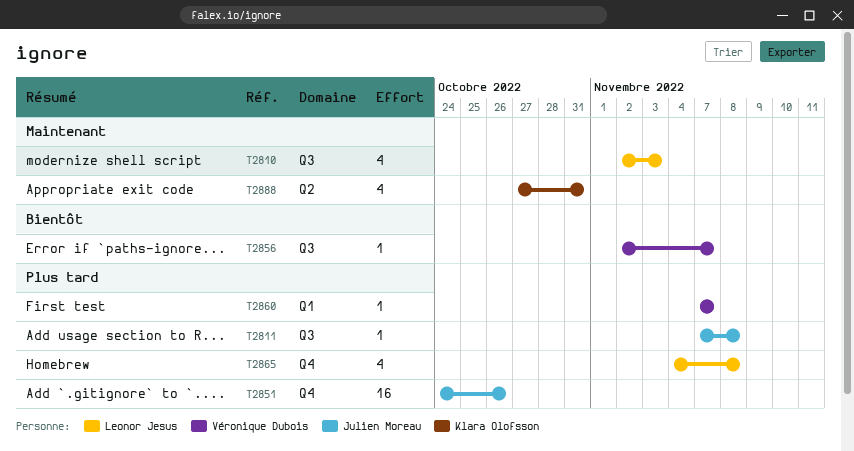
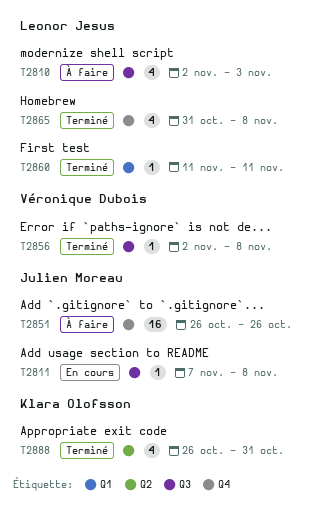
T2851, start: Oct 24 -> Oct 26
T2856, due: Nov 7 -> Nov 8
T2860, owner: Véronique Dubois -> Leonor Jesus
T2860, start: Nov 7 -> Nov 11
T2860, due: Nov 7 -> Nov 11
T2865, start: Nov 4 -> Oct 31
T2888, start: Oct 27 -> Oct 26

